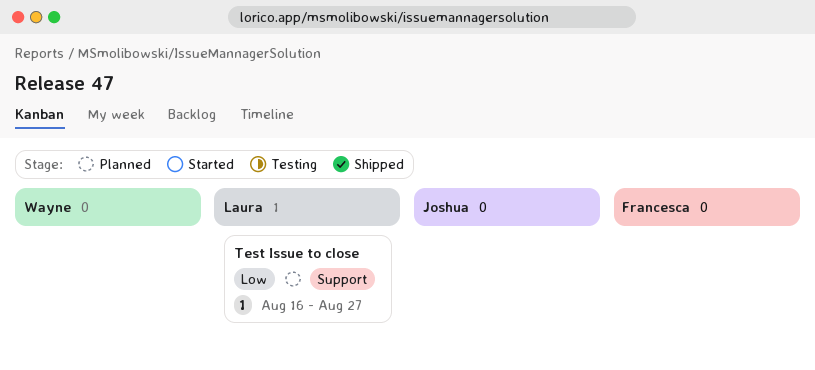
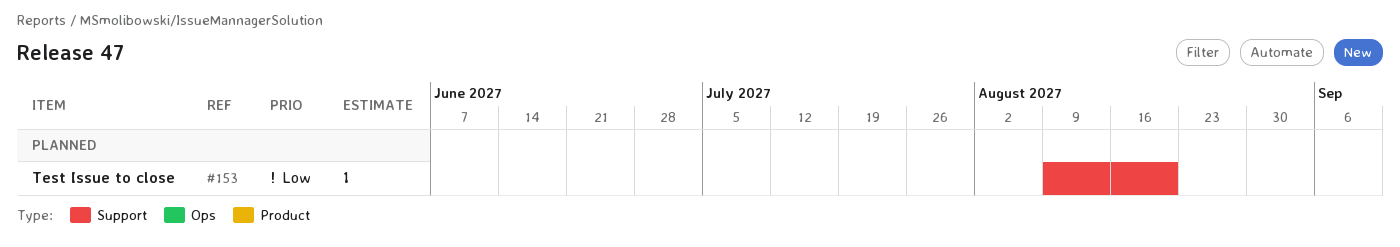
Test Issue to close, start: Aug 16 -> Aug 9
Test Issue to close, due: Aug 27 -> Aug 20

